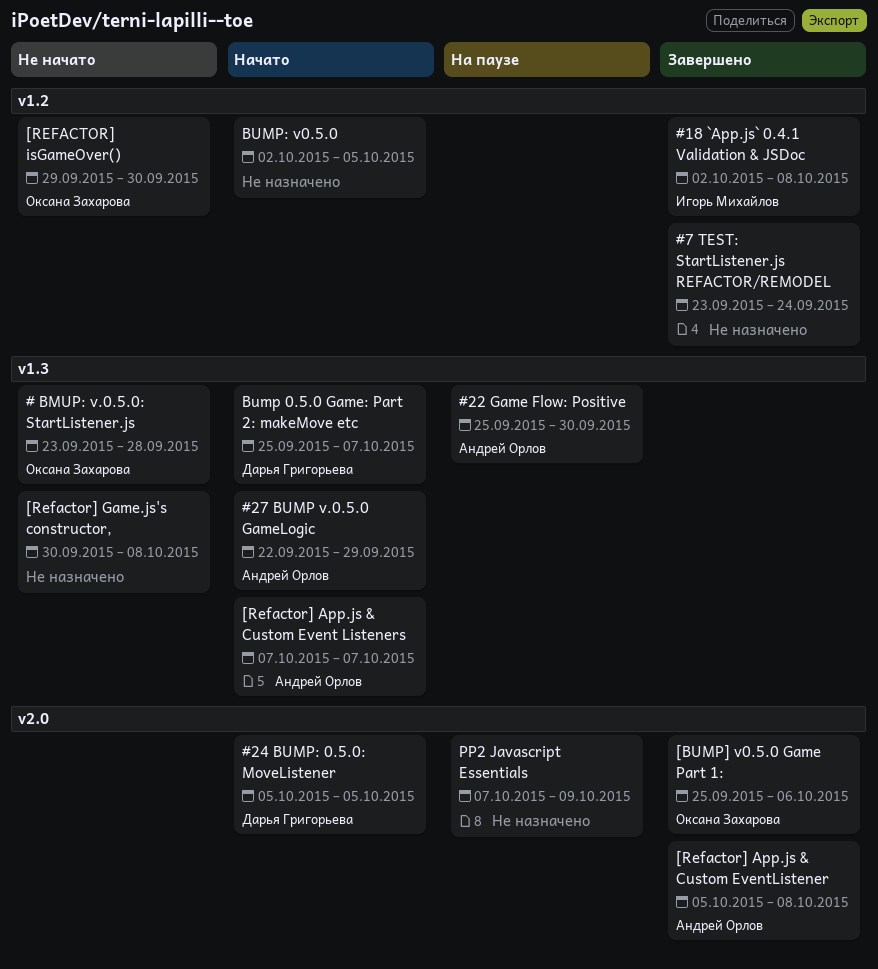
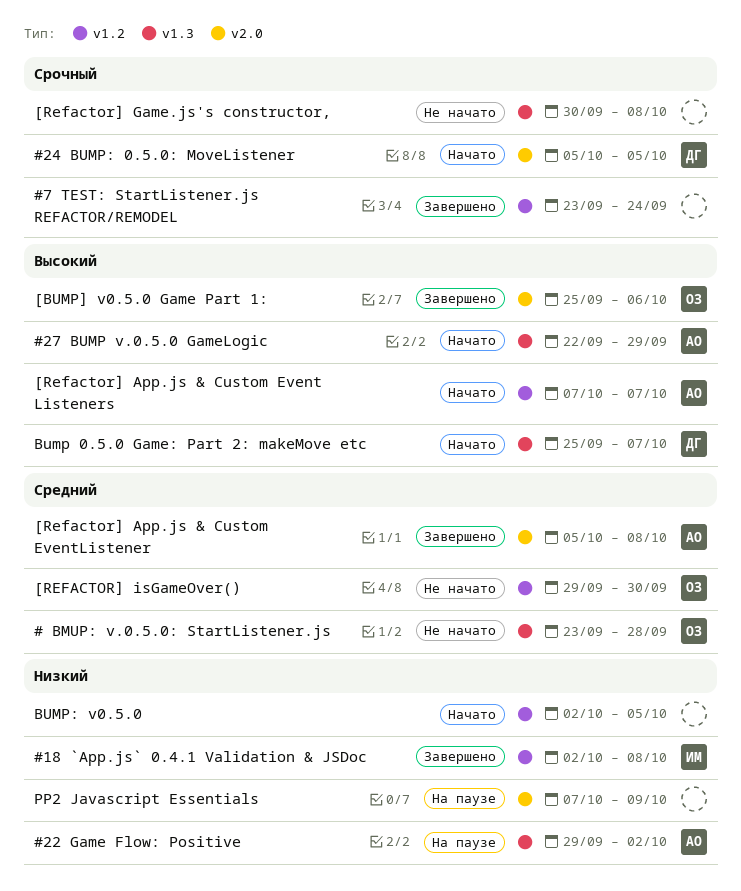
#22 Game Flow: Positive, start: Sep 25 -> Sep 29
#22 Game Flow: Positive, due: Sep 30 -> Oct 2
[Refactor] App.js & Custom Event Listeners, label: v1.3 -> v1.2

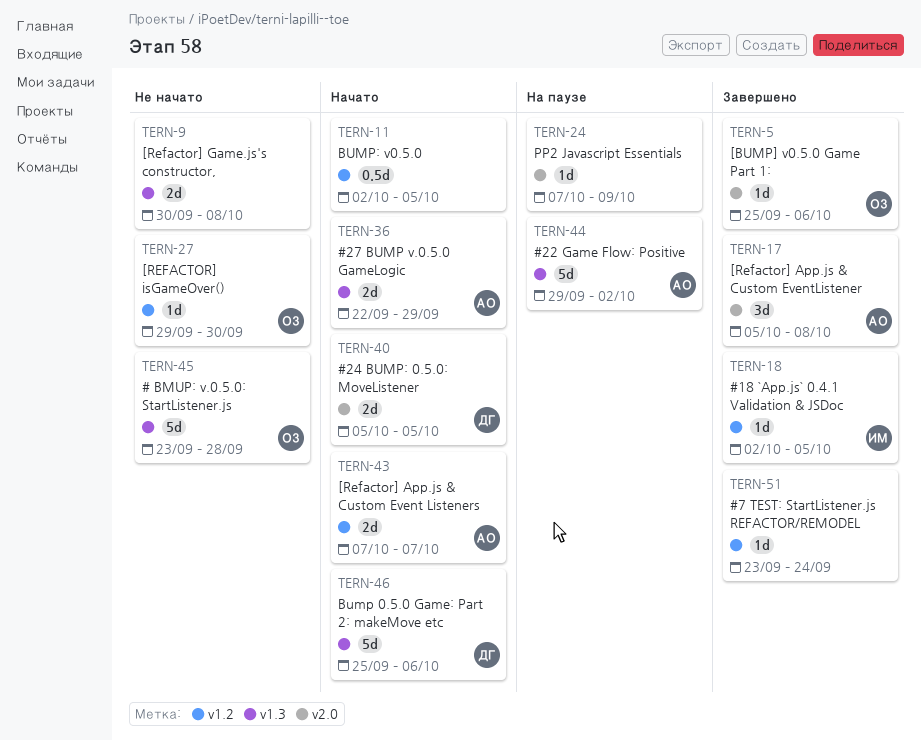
#18 `App.js` 0.4.1 Validation & JSDoc, due: Oct 8 -> Oct 5
Bump 0.5.0 Game: Part 2: makeMove etc, due: Oct 7 -> Oct 6

